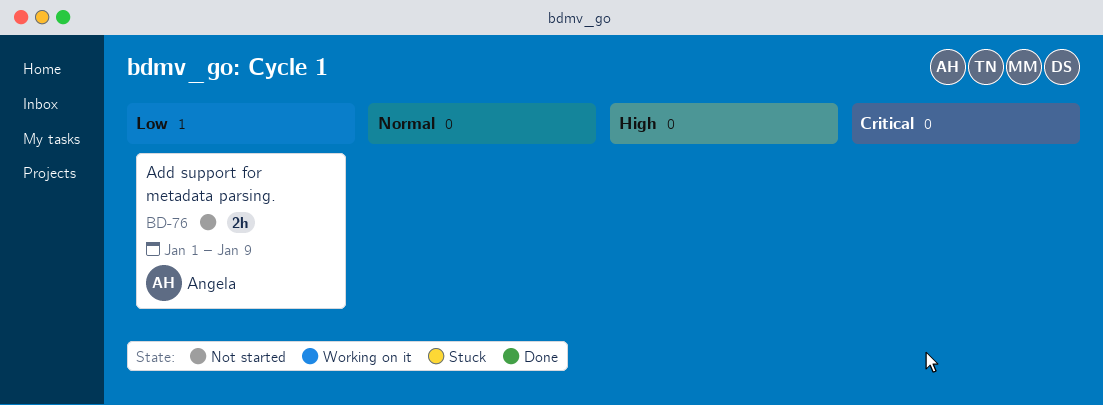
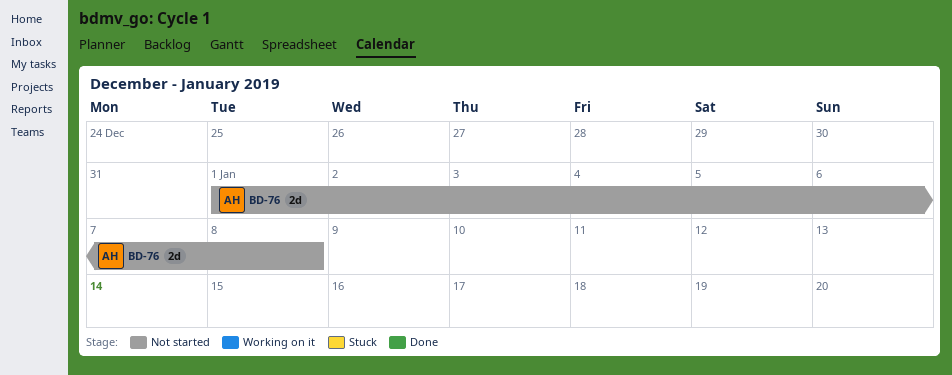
BD-76, estimate: 2h -> 2d
BD-76, due: Jan 9 -> Jan 8

